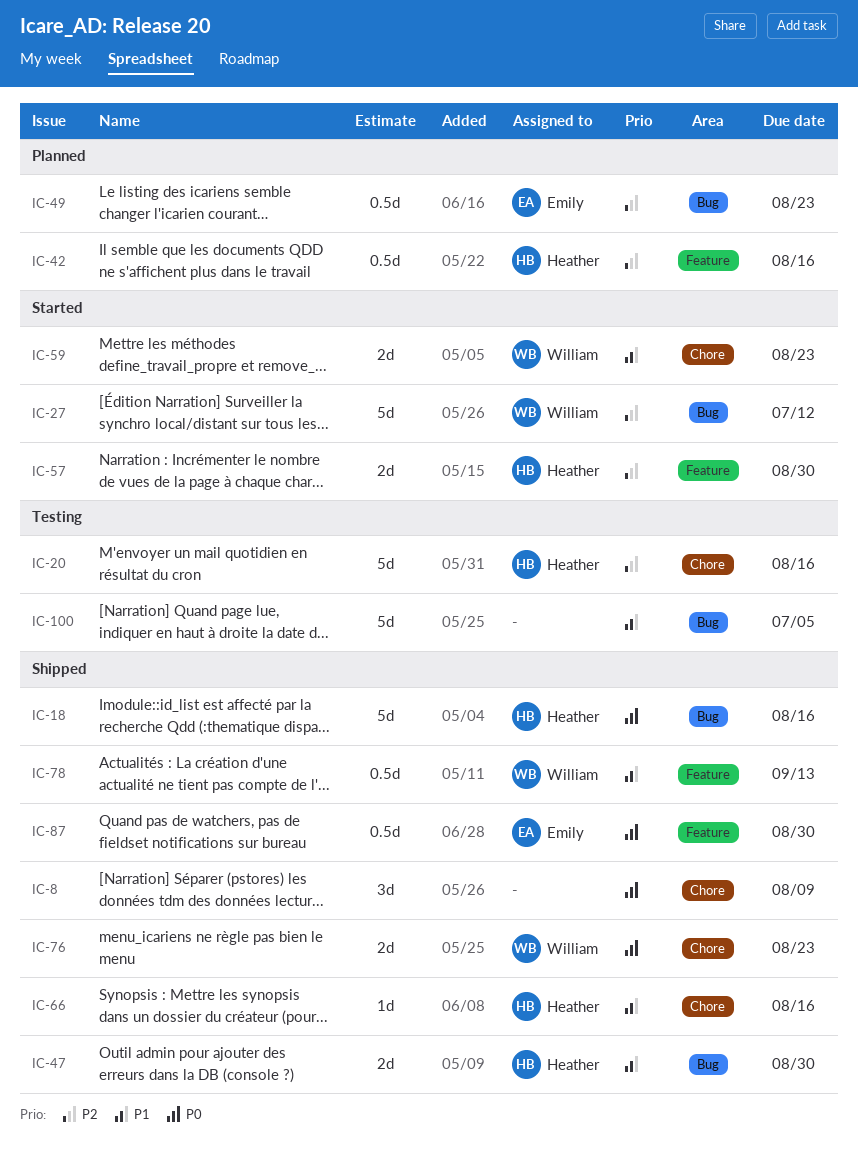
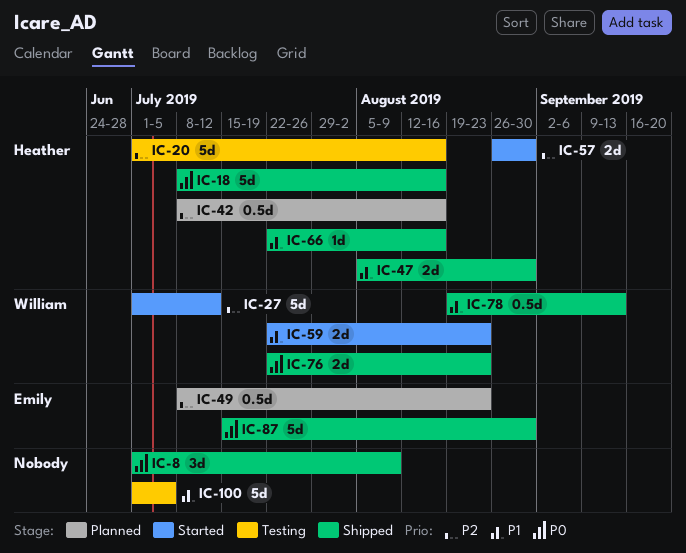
IC-87, estimate: 0.5d -> 5d

